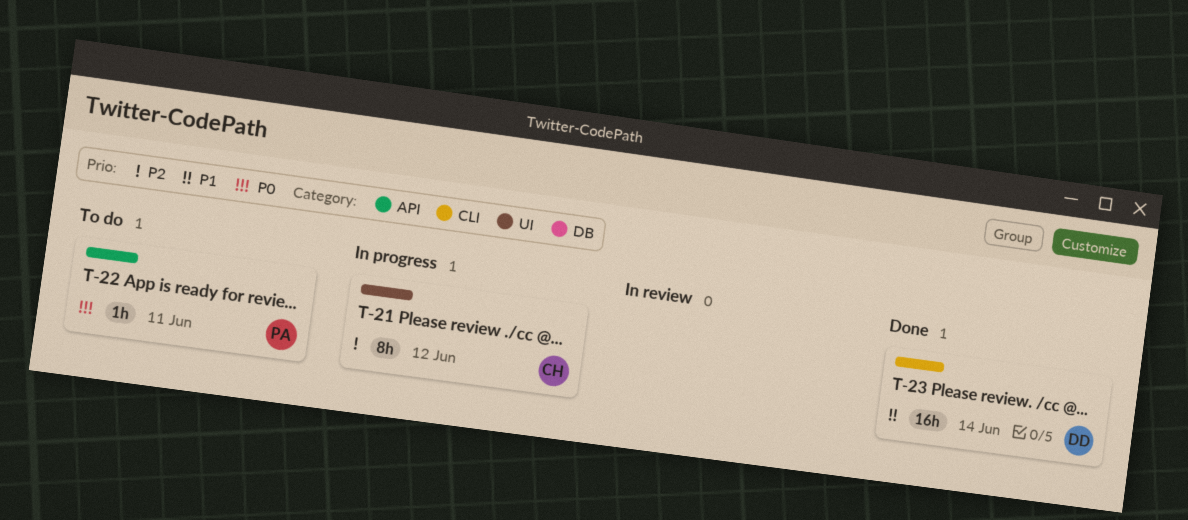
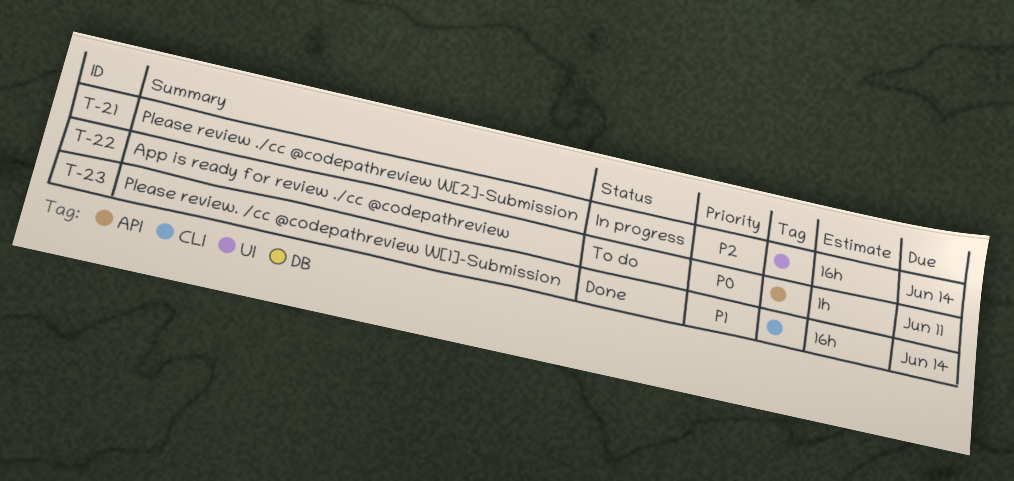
T-21, estimate: 8h -> 16h
T-21, due: Jun 12 -> Jun 14

